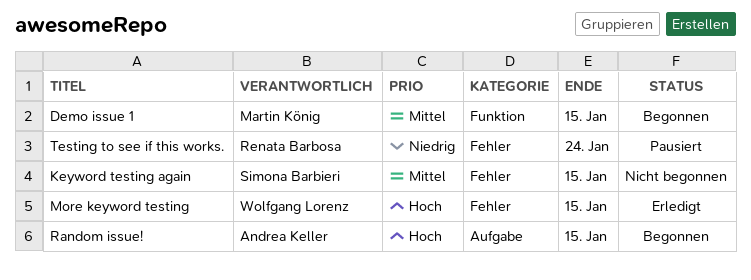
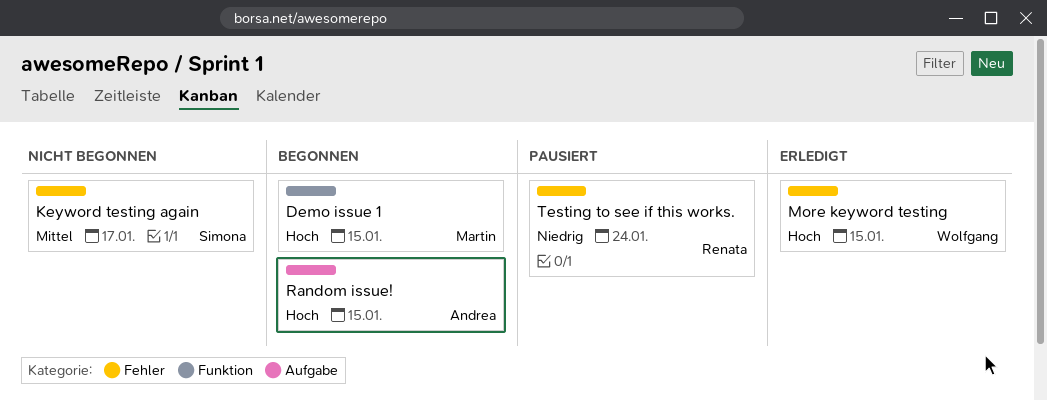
Demo issue 1, priority: Mittel -> Hoch
Keyword testing again, due: Jan 15 -> Jan 17

